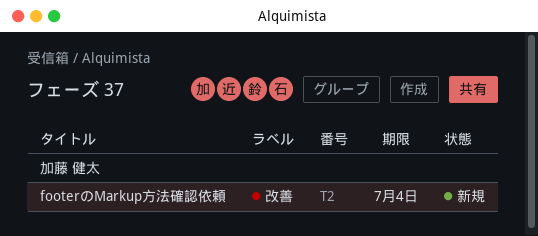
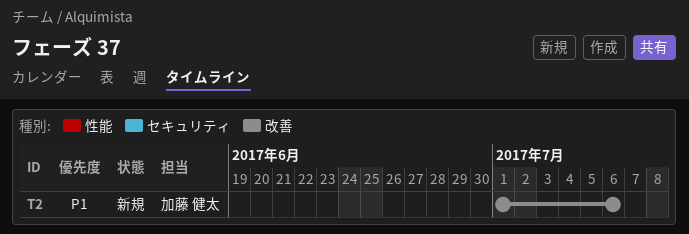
T2, due: Jul 4 -> Jul 6

